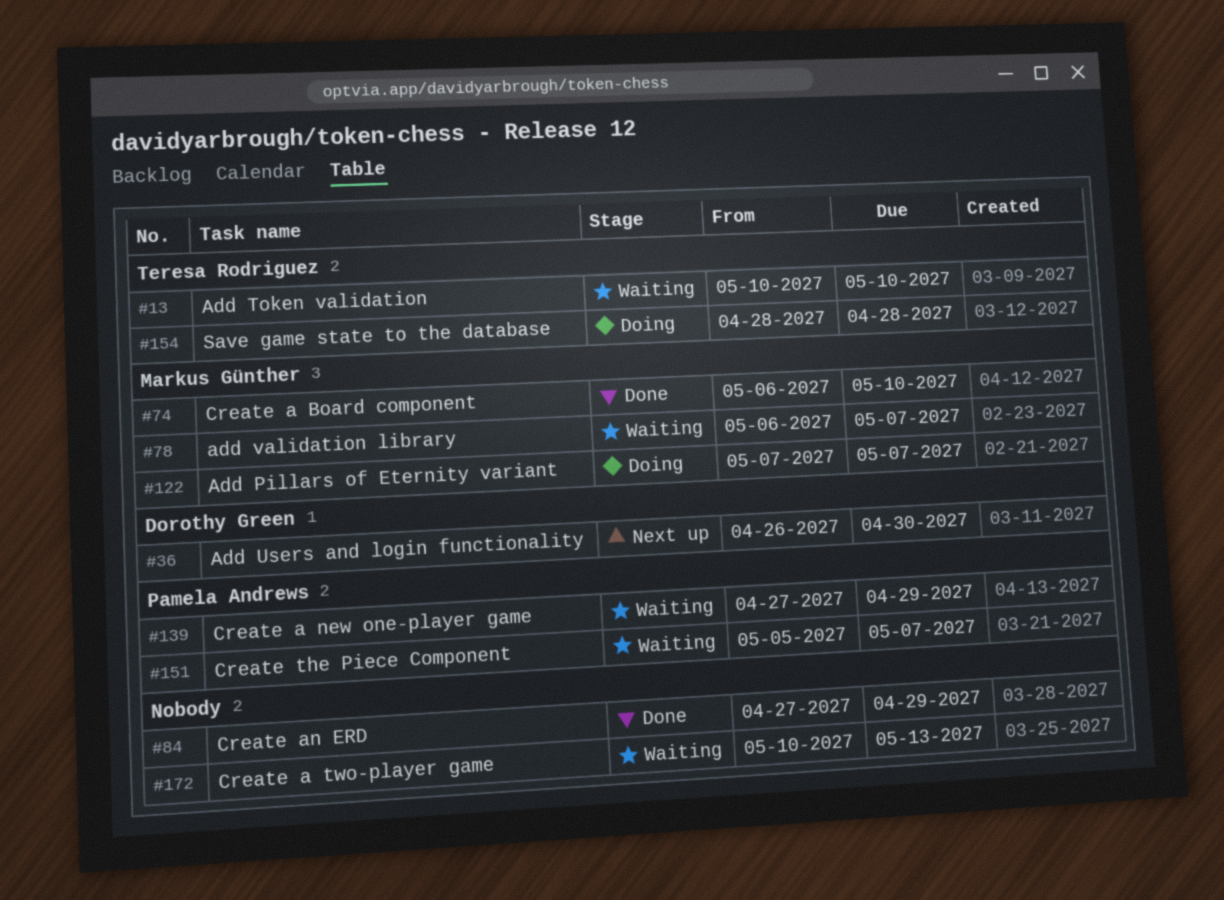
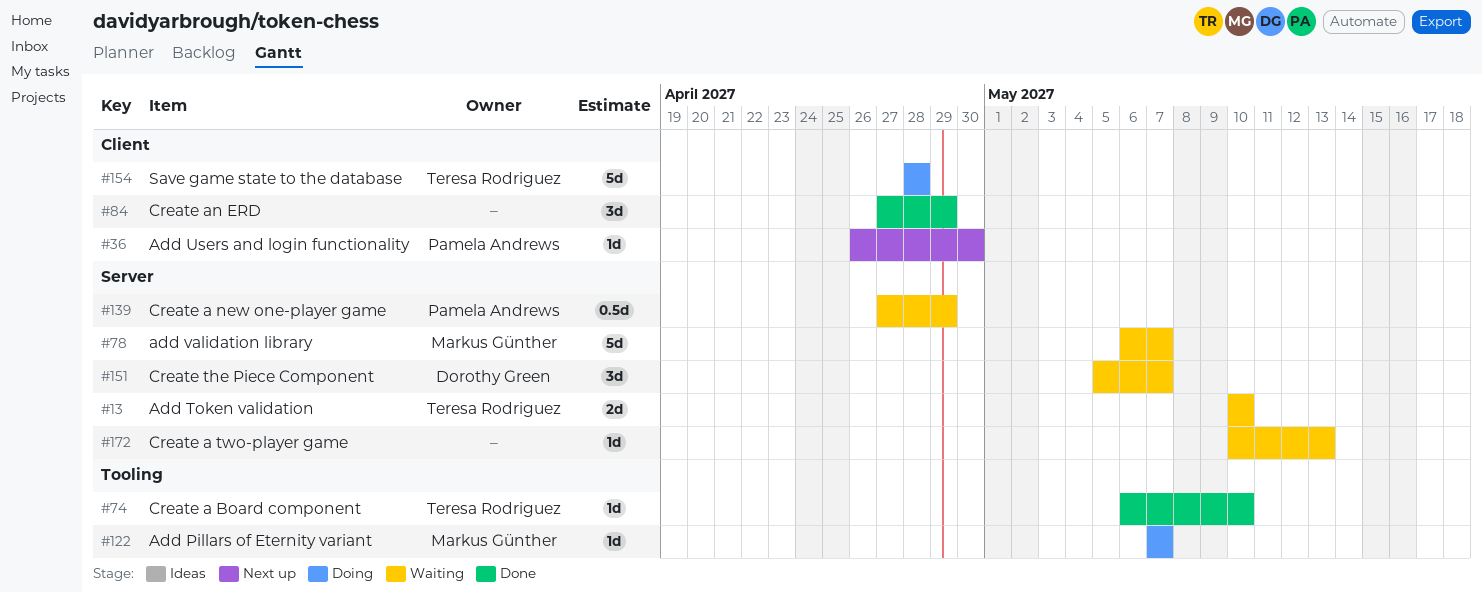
#36, owner: Dorothy Green -> Pamela Andrews
#74, owner: Markus Günther -> Teresa Rodriguez
#151, owner: Pamela Andrews -> Dorothy Green

